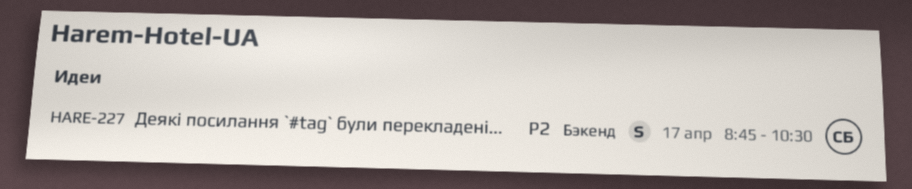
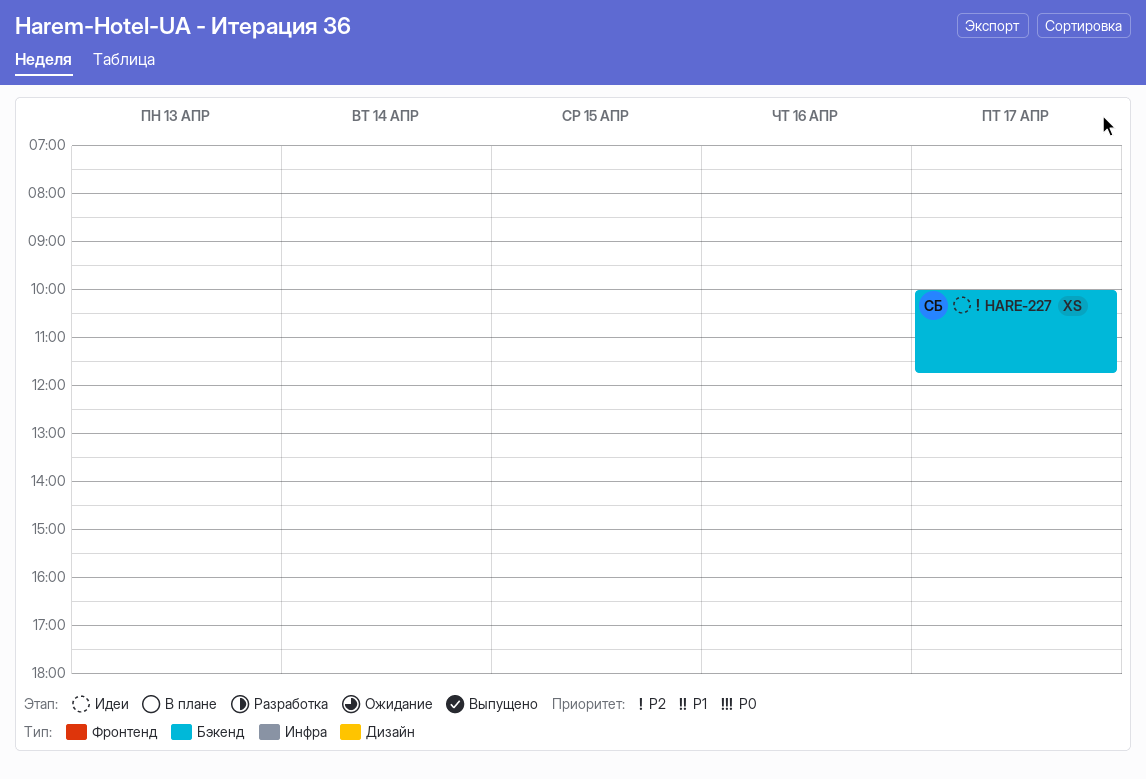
HARE-227, estimate: S -> XS
HARE-227, begins: 08:45 -> 10:00
HARE-227, ends: 10:30 -> 11:45

